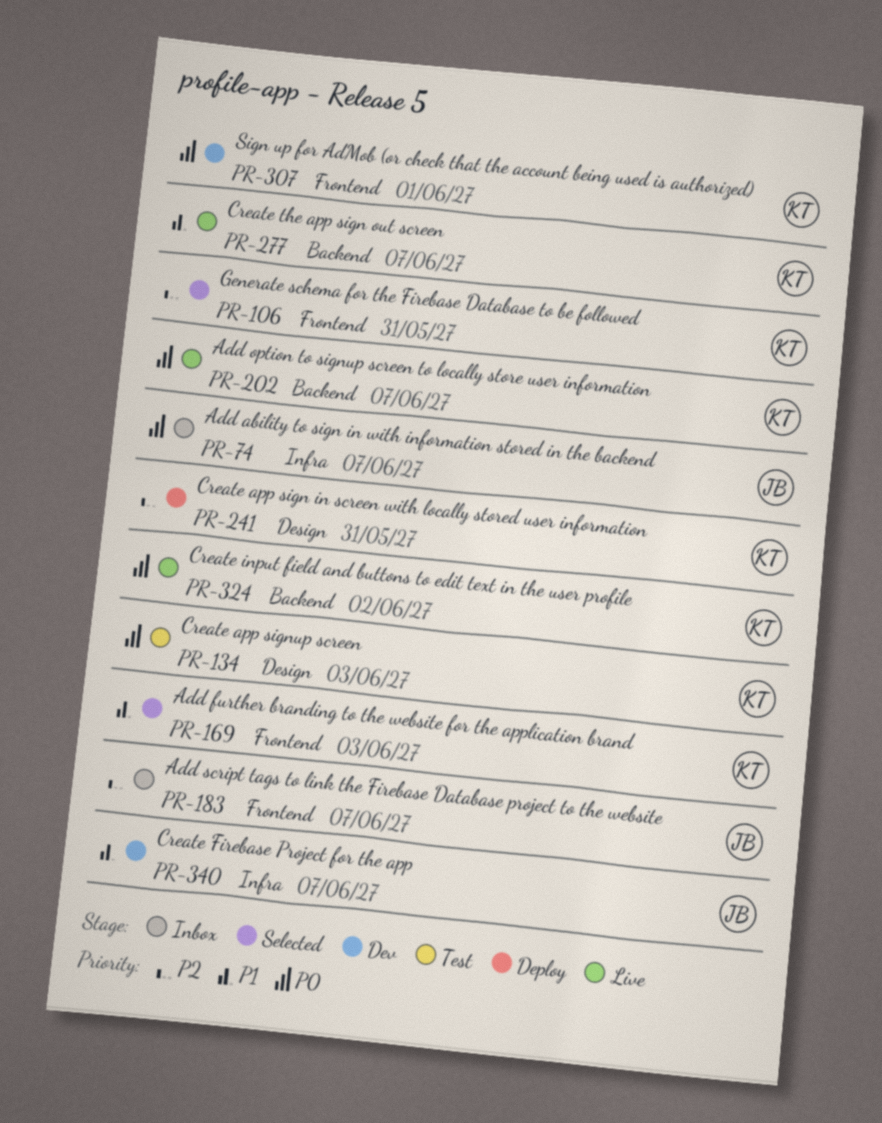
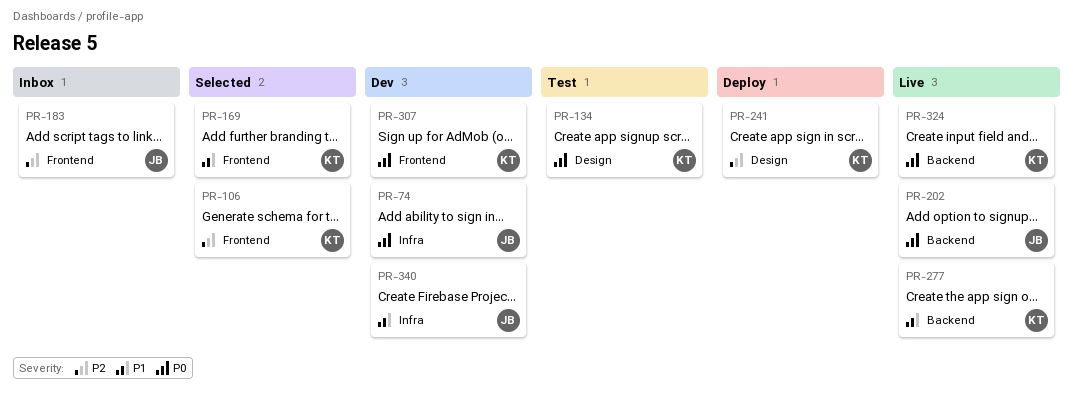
PR-74, status: Inbox -> Dev
PR-202, owner: KT -> JB

